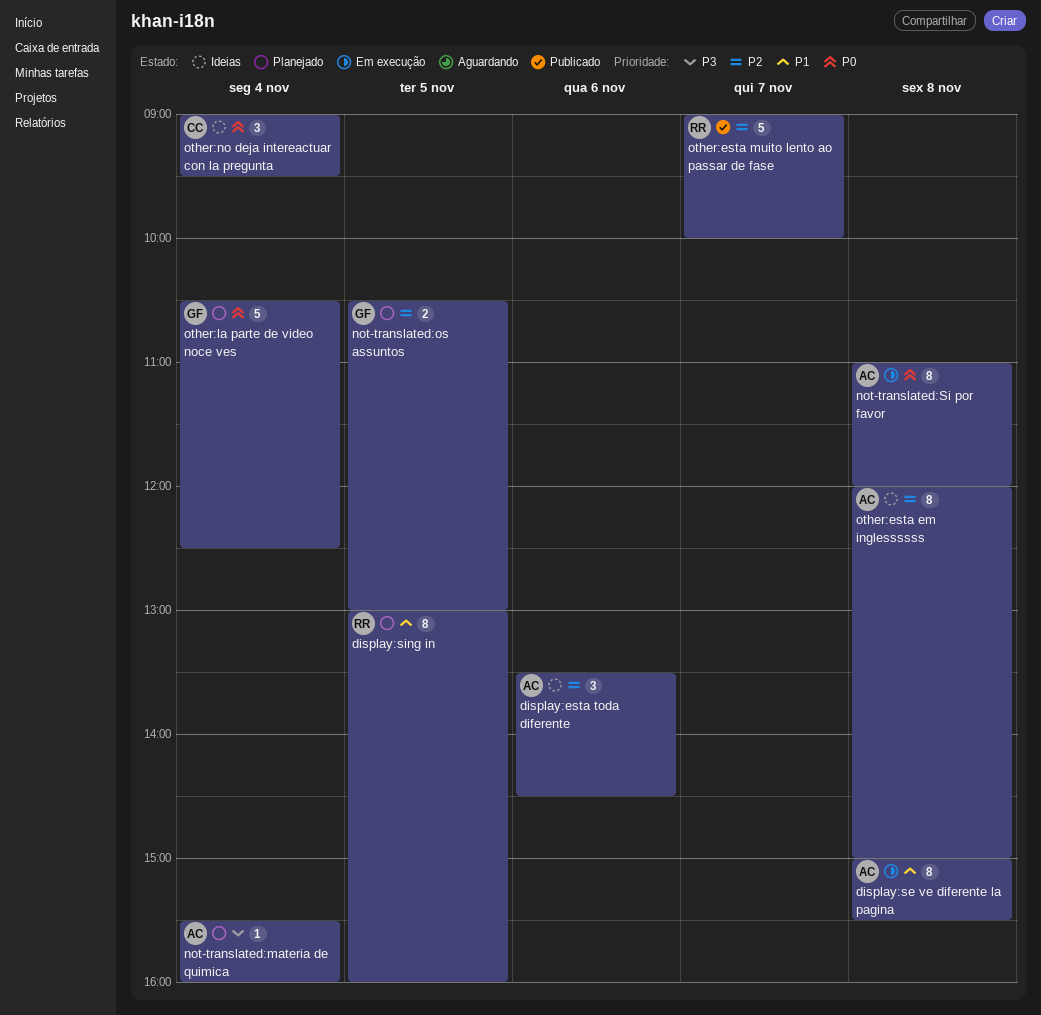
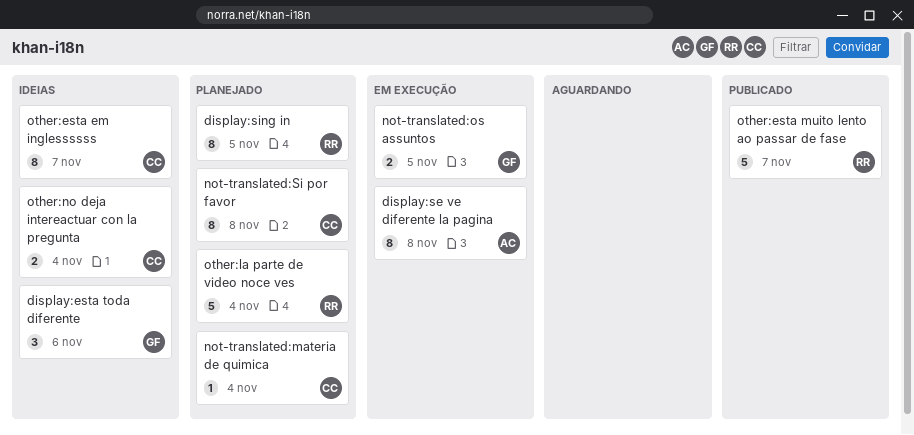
display:esta toda diferente, owner: AC -> GF
not-translated:materia de quimica, owner: AC -> CC
not-translated:os assuntos, status: Planejado -> Em execução
not-translated:Si por favor, status: Em execução -> Planejado
not-translated:Si por favor, owner: AC -> CC
other:esta em inglessssss, owner: AC -> CC
other:esta em inglessssss, day: Nov 8 -> Nov 7
other:la parte de video noce ves, owner: GF -> RR
other:no deja intereactuar con la pregunta, estimate: 3 -> 2

